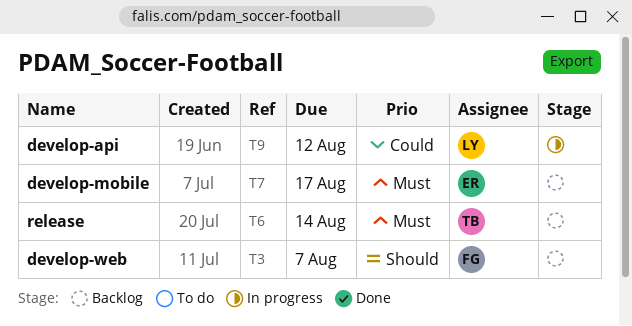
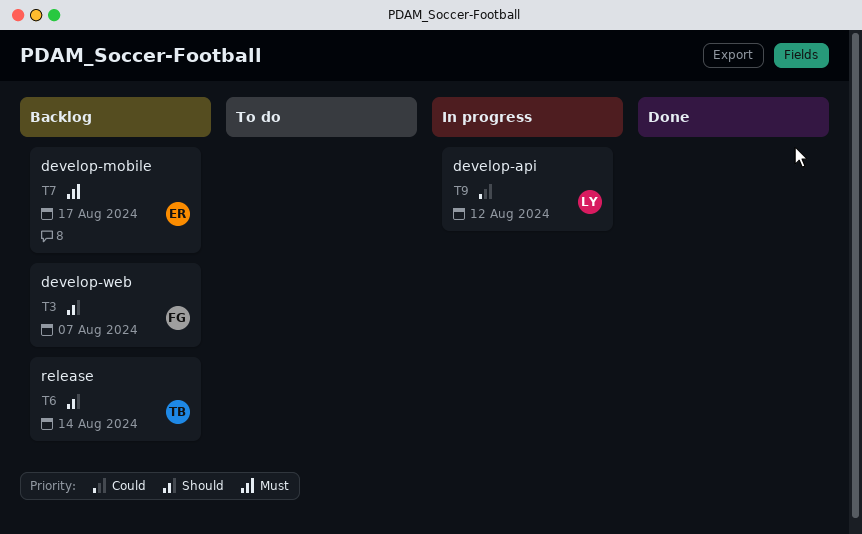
T6, priority: Must -> Should

